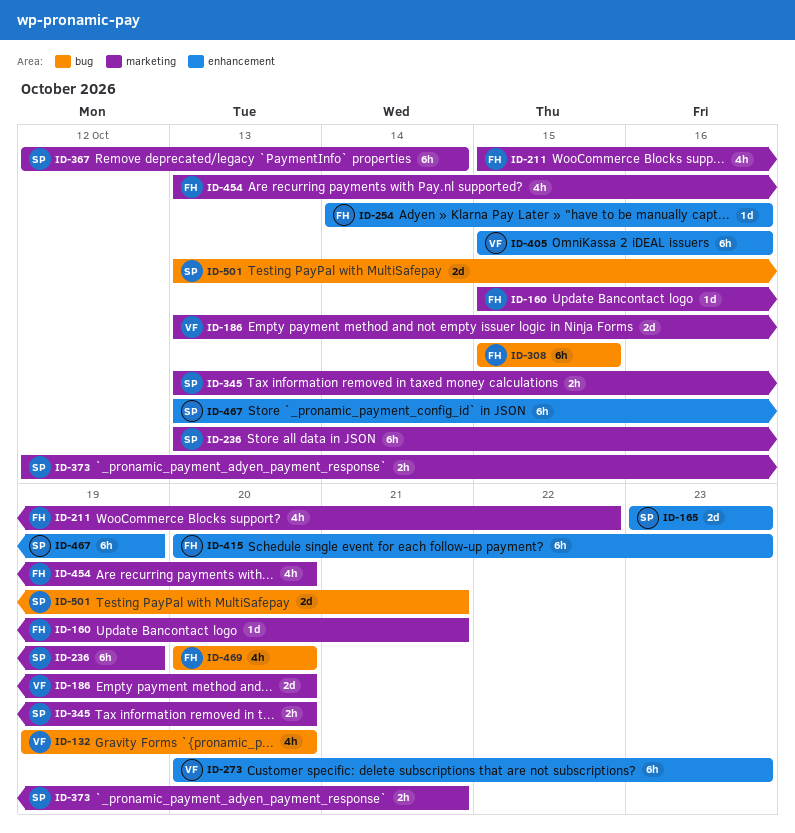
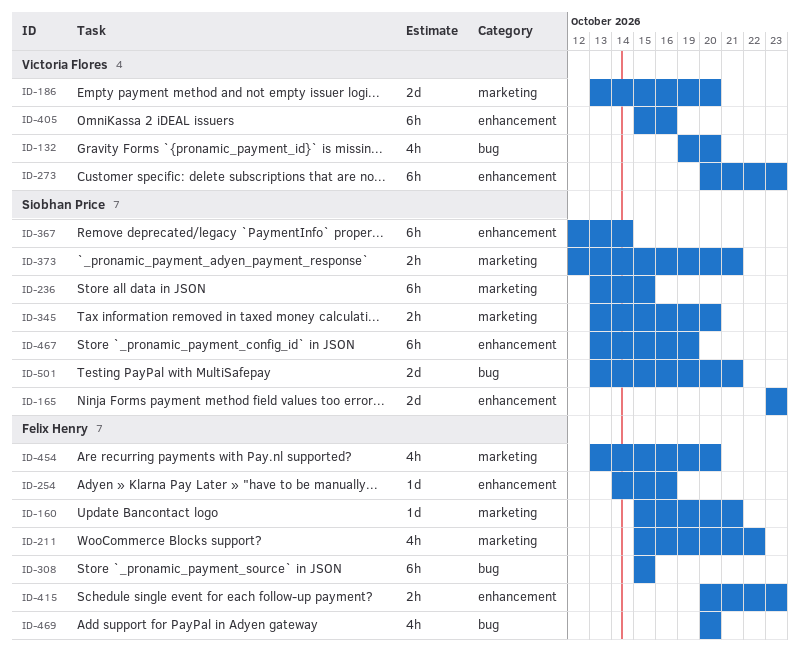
ID-236, due: Oct 19 -> Oct 15
ID-367, label: marketing -> enhancement
ID-415, estimate: 6h -> 2h

